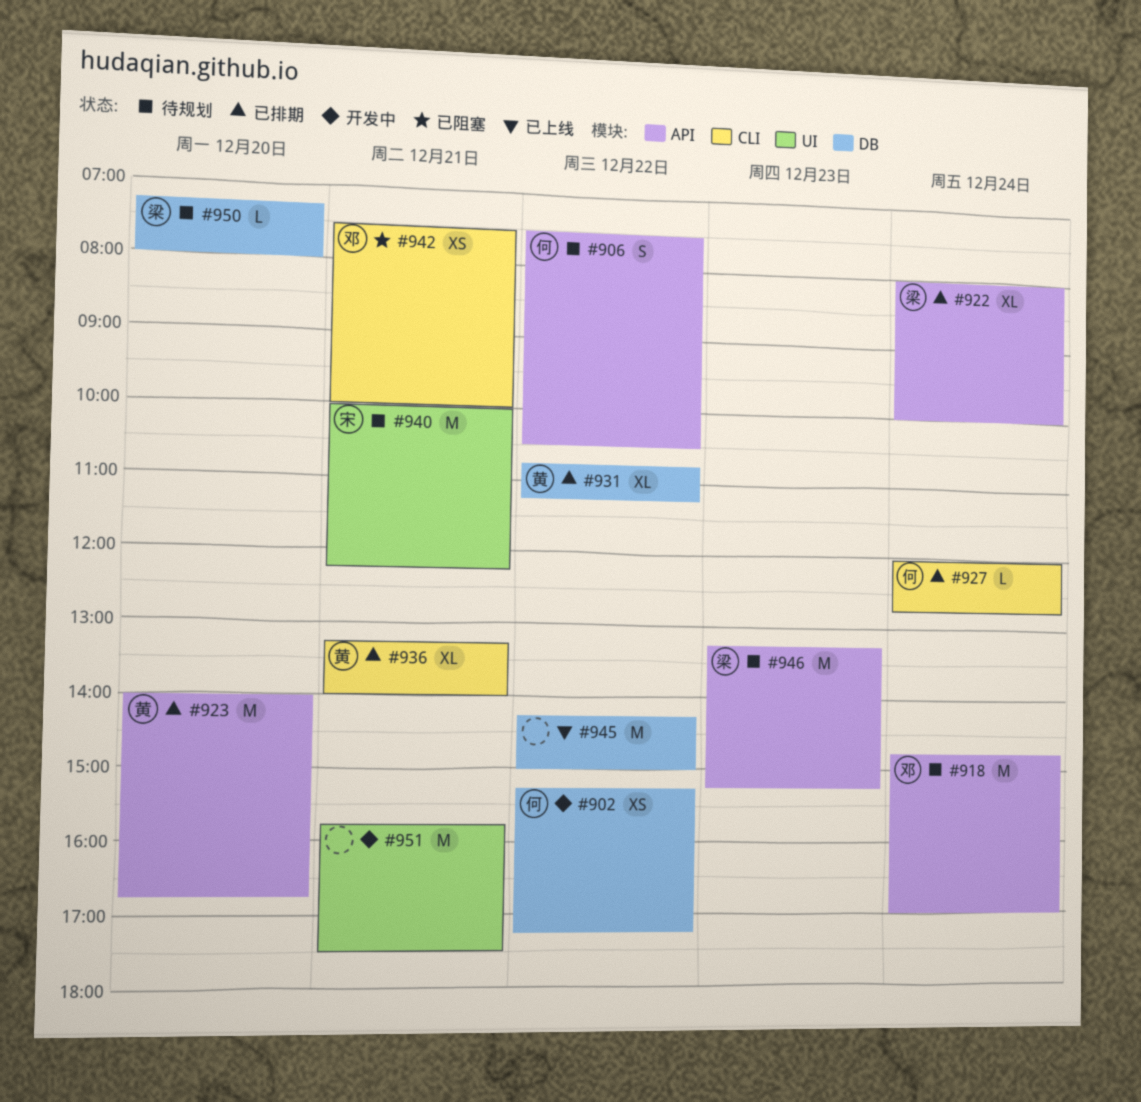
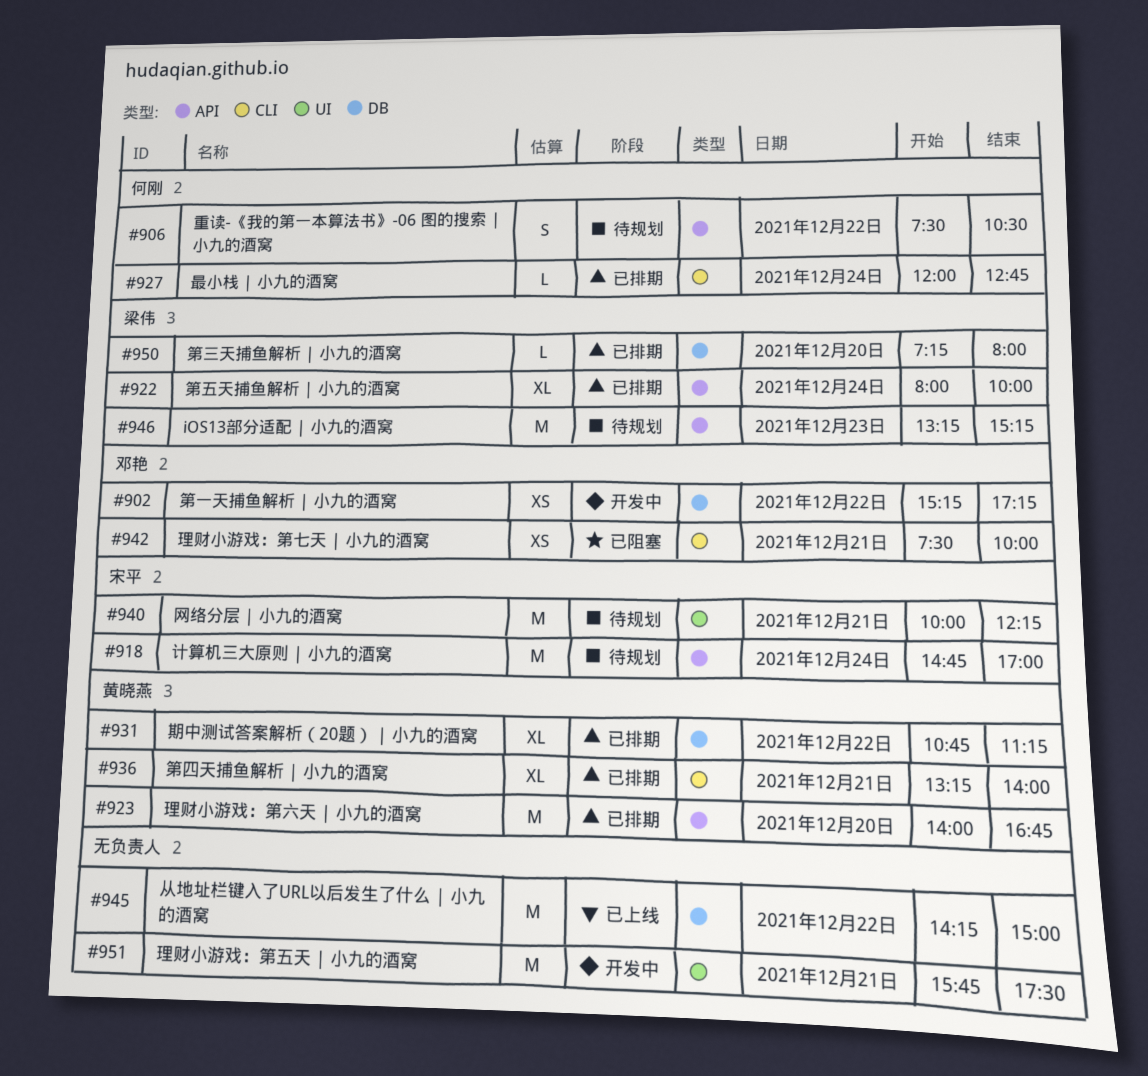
#902, owner: 何刚 -> 邓艳
#918, owner: 邓艳 -> 宋平
#950, status: 待规划 -> 已排期

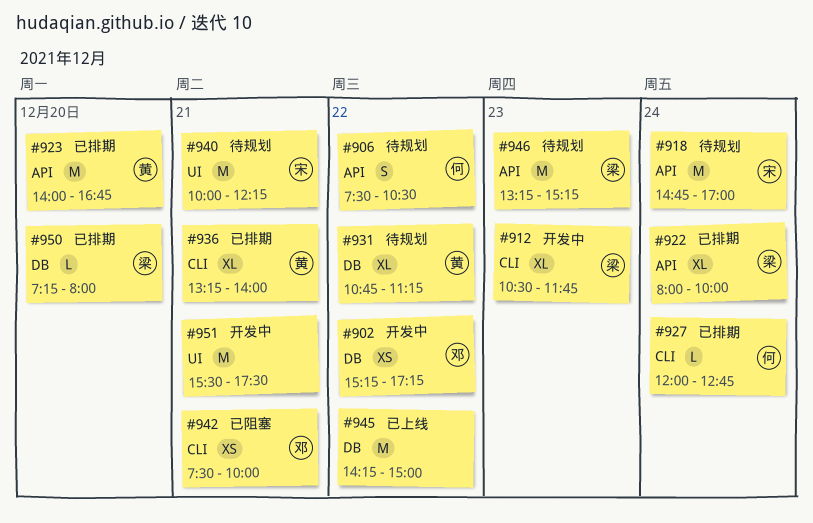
#912: none -> present
#931, status: 已排期 -> 待规划
#951, begins: 15:45 -> 15:30

